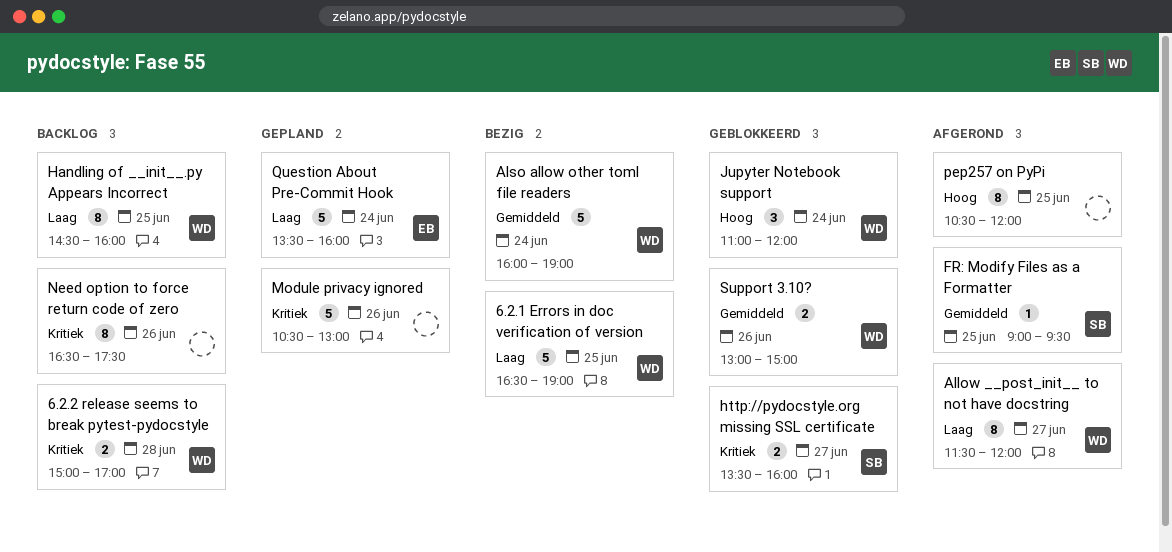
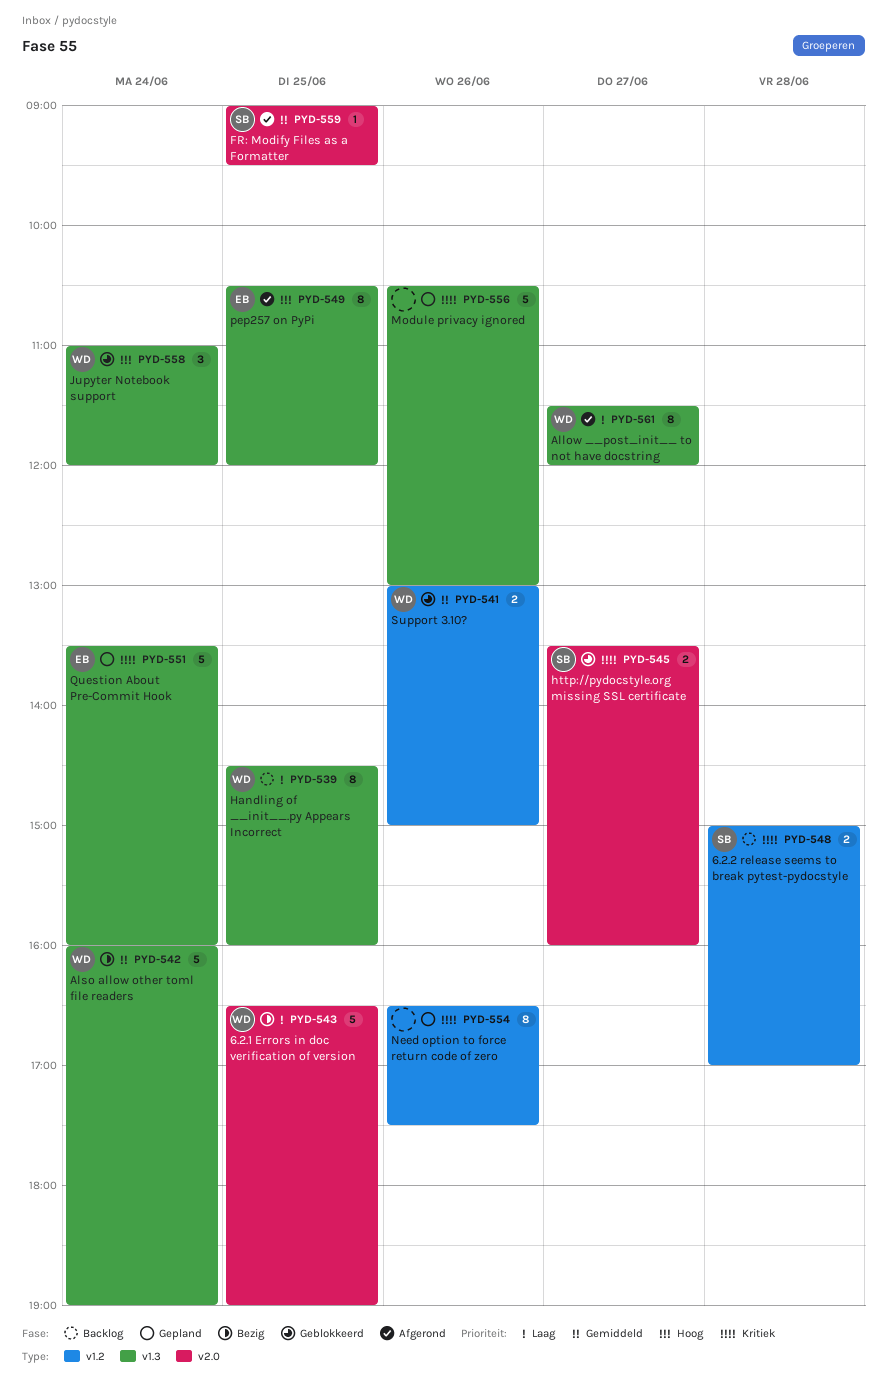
6.2.2 release seems to break pytest-pydocstyle, owner: WD -> SB
Need option to force return code of zero, status: Backlog -> Gepland
pep257 on PyPi, owner: none -> EB
Question About Pre-Commit Hook, priority: Laag -> Kritiek

